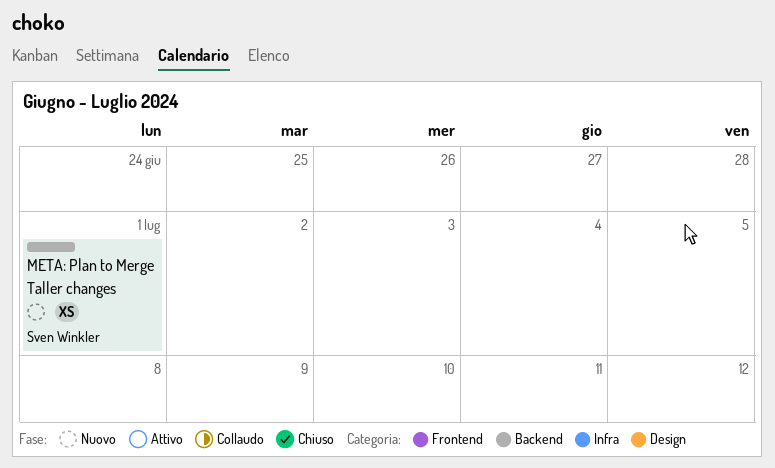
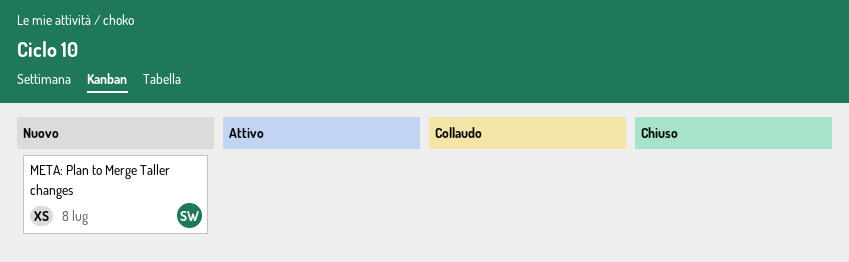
META: Plan to Merge Taller changes, due: Jul 1 -> Jul 8

